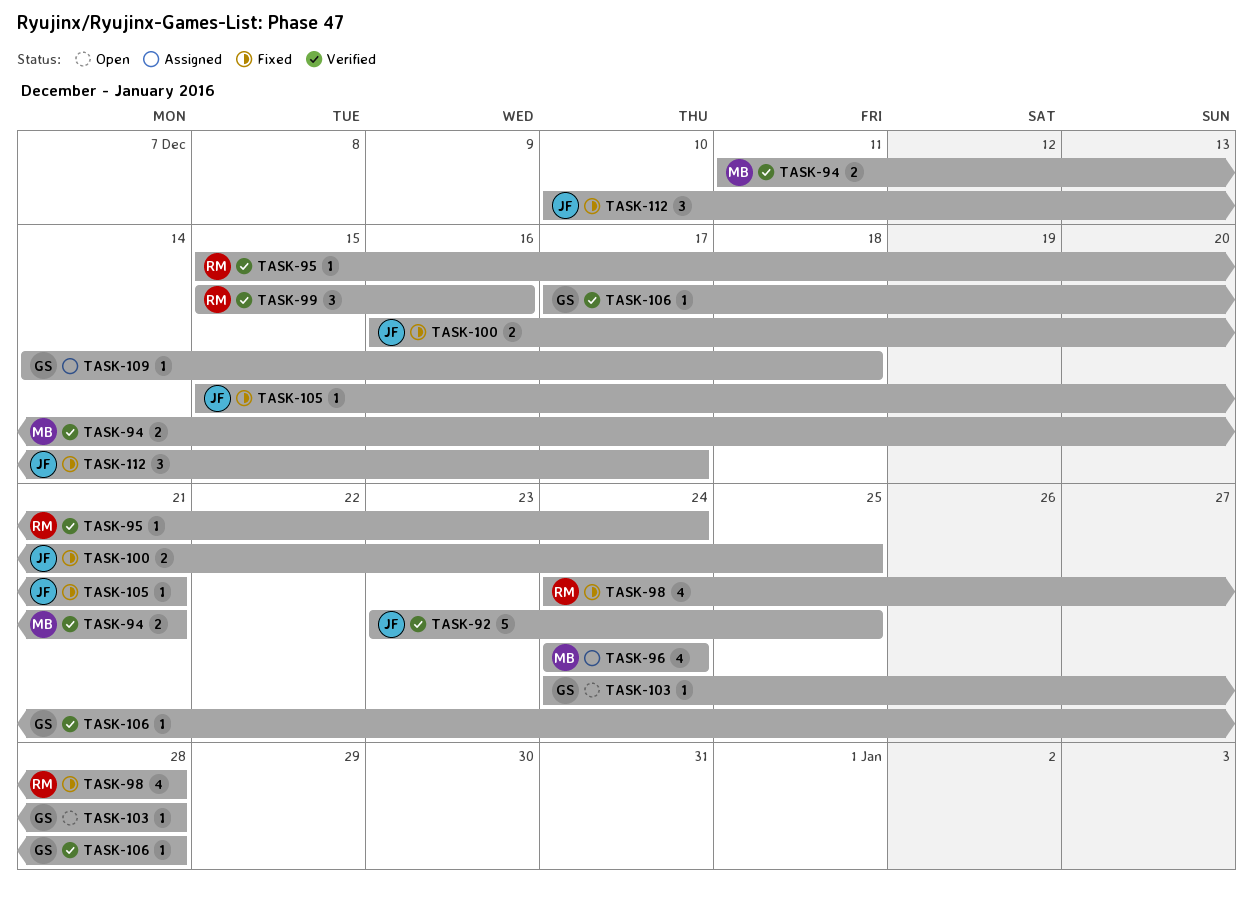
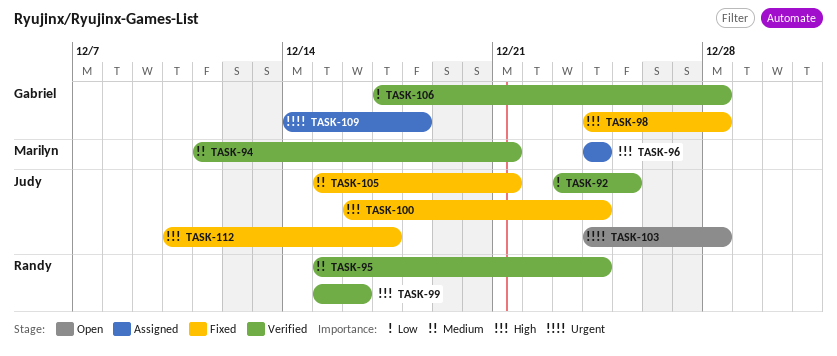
TASK-98, owner: Randy -> Gabriel
TASK-100, due: Dec 25 -> Dec 24
TASK-103, owner: Gabriel -> Judy

